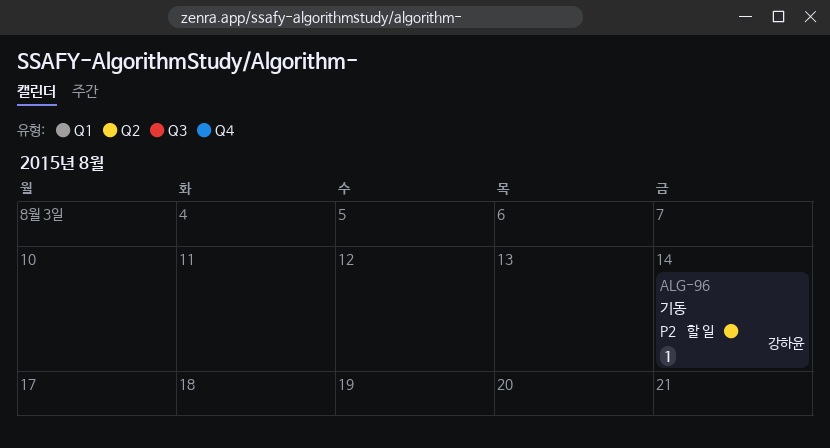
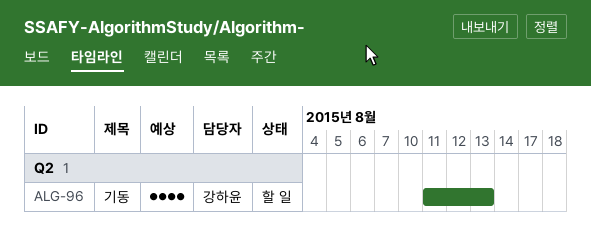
ALG-96, estimate: 1 -> 4
ALG-96, due: Aug 14 -> Aug 13

